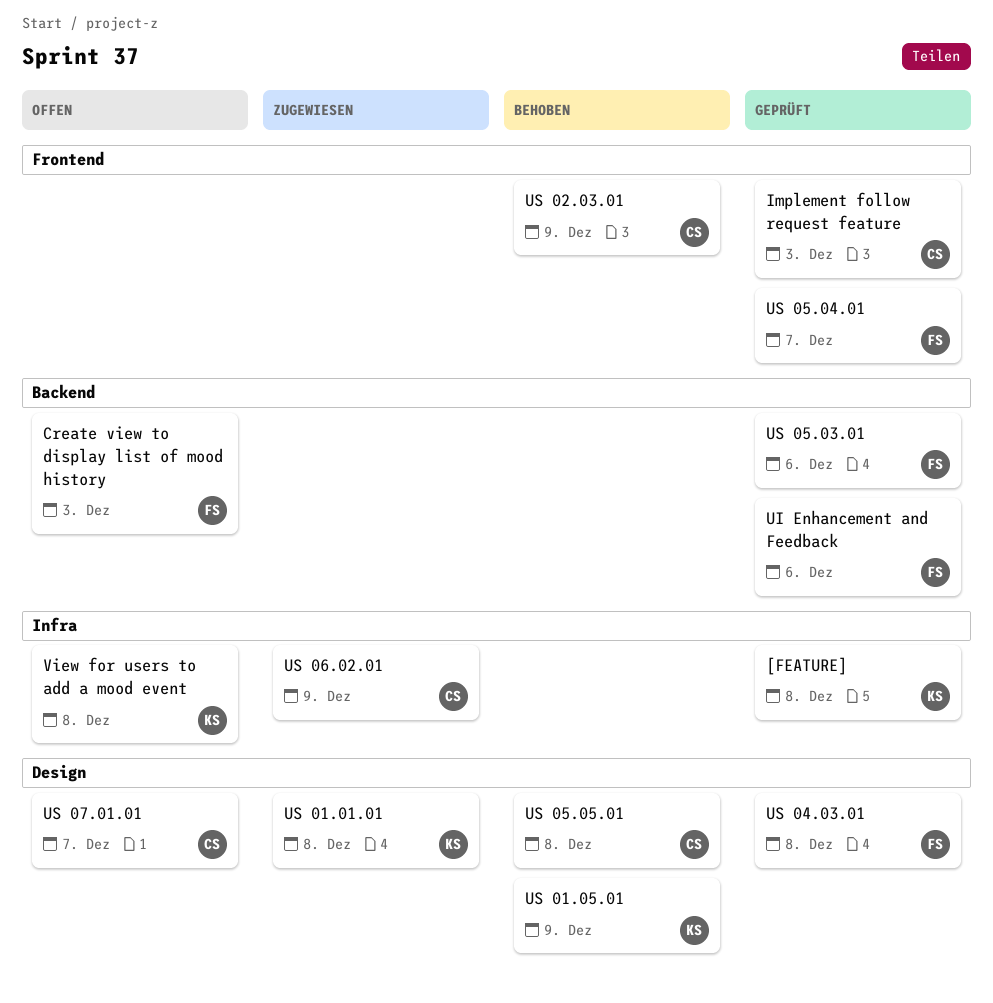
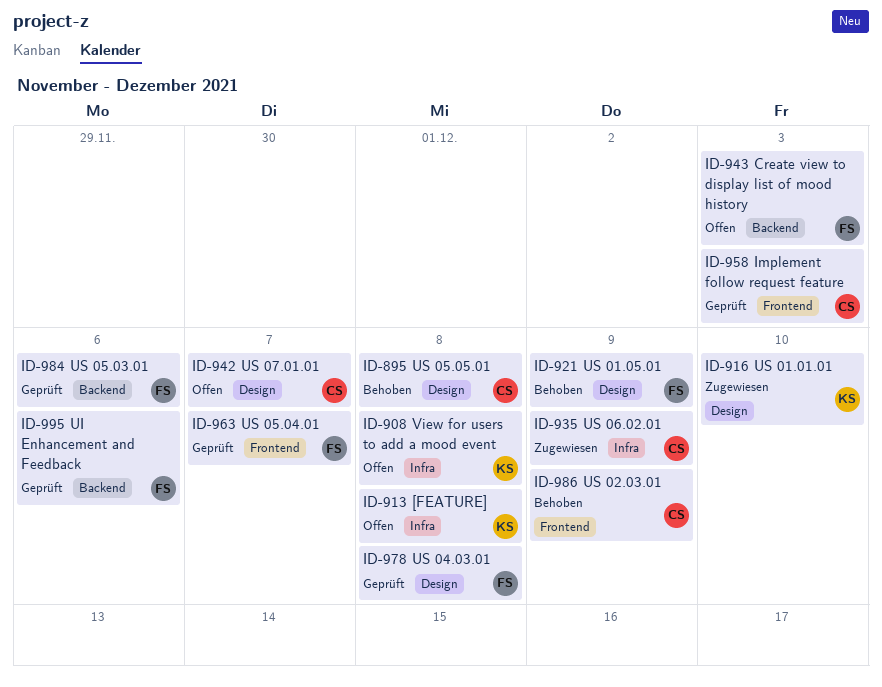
[FEATURE], status: Geprüft -> Offen
US 01.01.01, due: Dec 8 -> Dec 10
US 01.05.01, owner: KS -> FS

